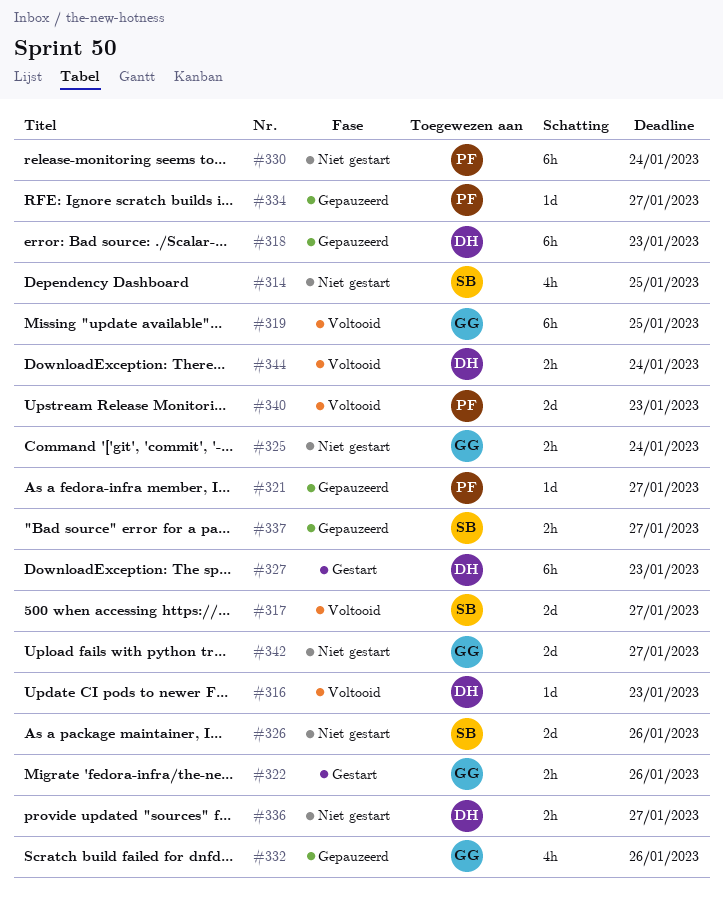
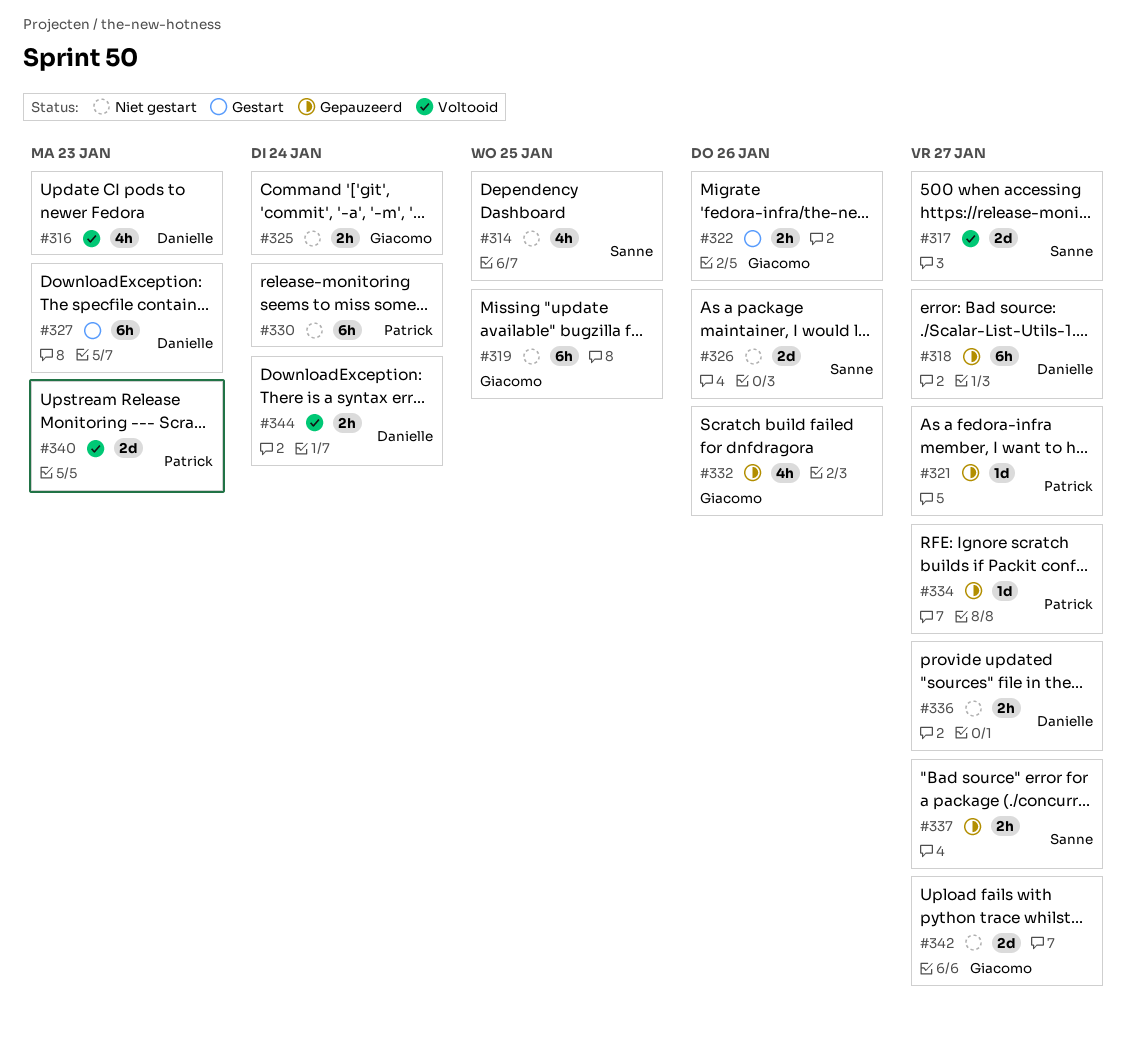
#316, estimate: 1d -> 4h
#318, due: Jan 23 -> Jan 27
#319, status: Voltooid -> Niet gestart

